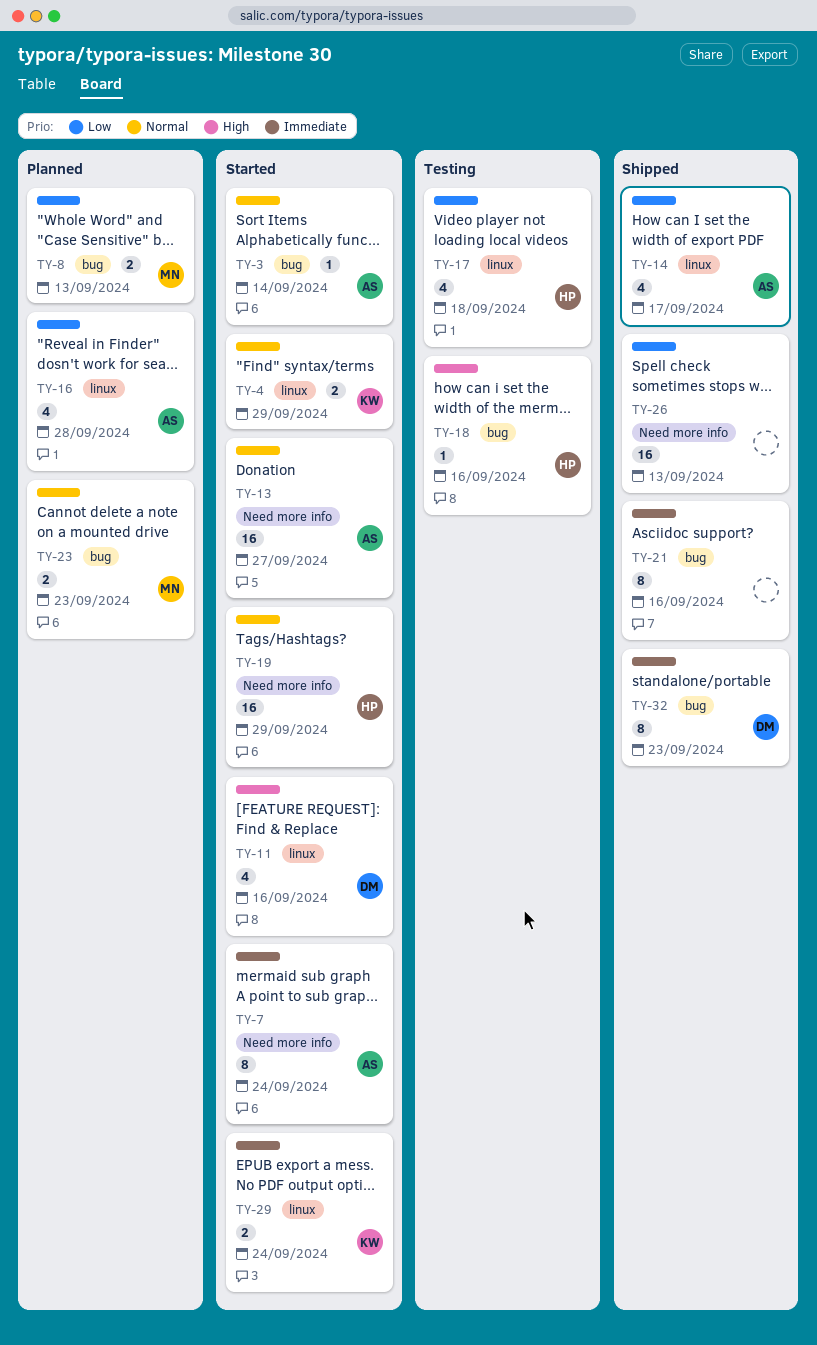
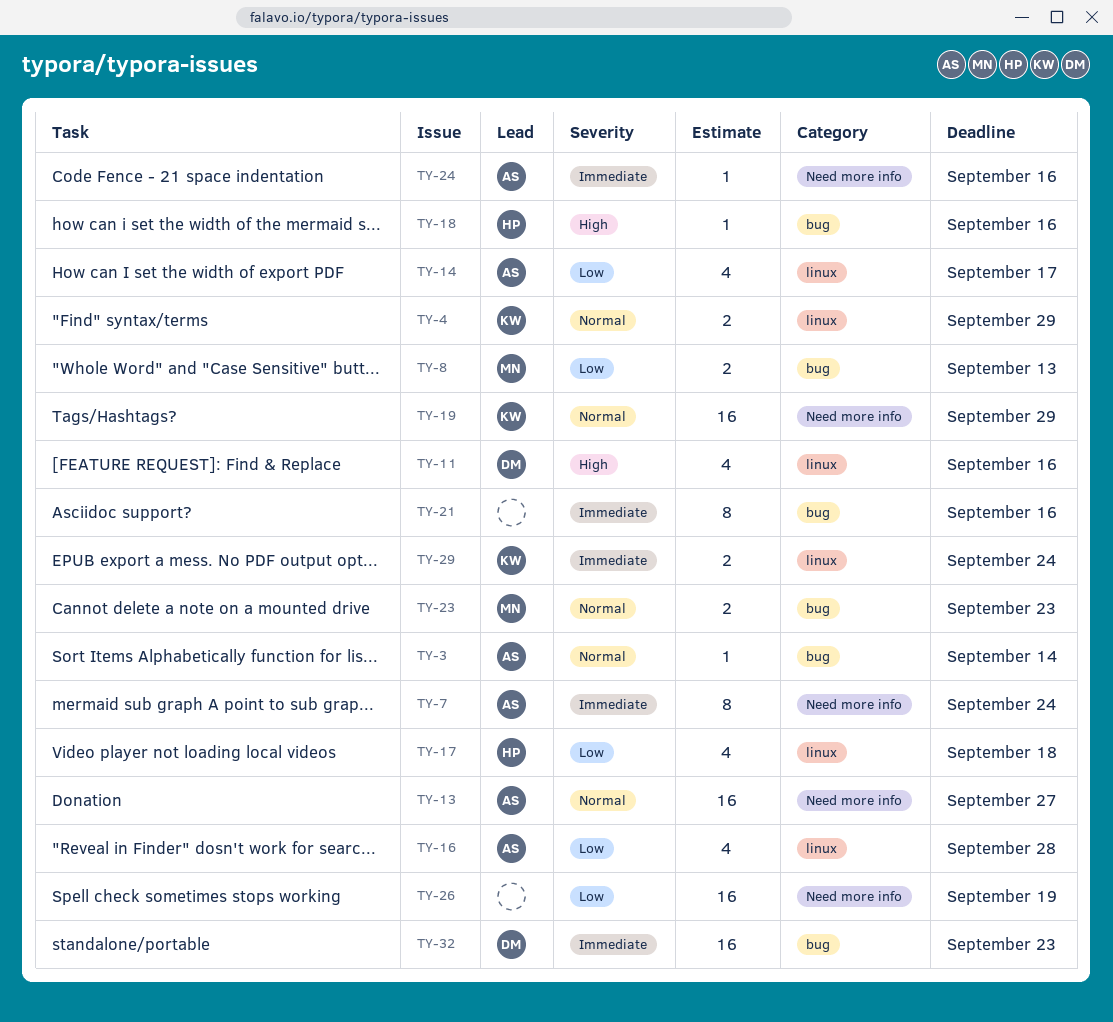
TY-19, owner: HP -> KW
TY-24: none -> present
TY-26, due: Sep 13 -> Sep 19
TY-32, estimate: 8 -> 16

